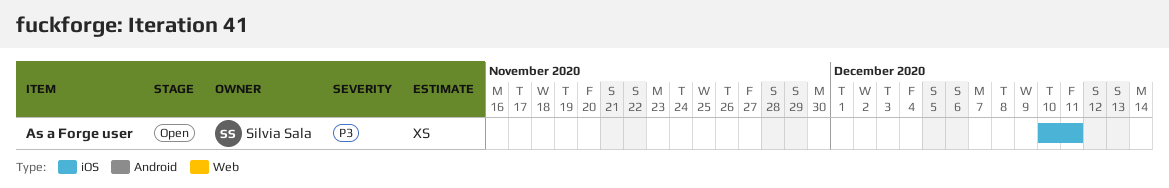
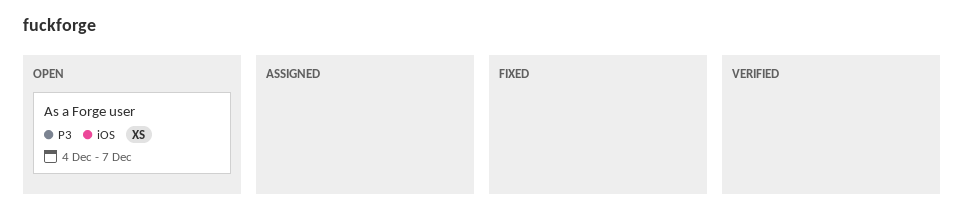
As a Forge user, start: Dec 10 -> Dec 4
As a Forge user, due: Dec 11 -> Dec 7

